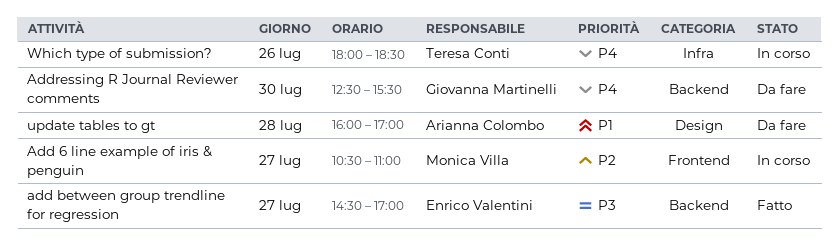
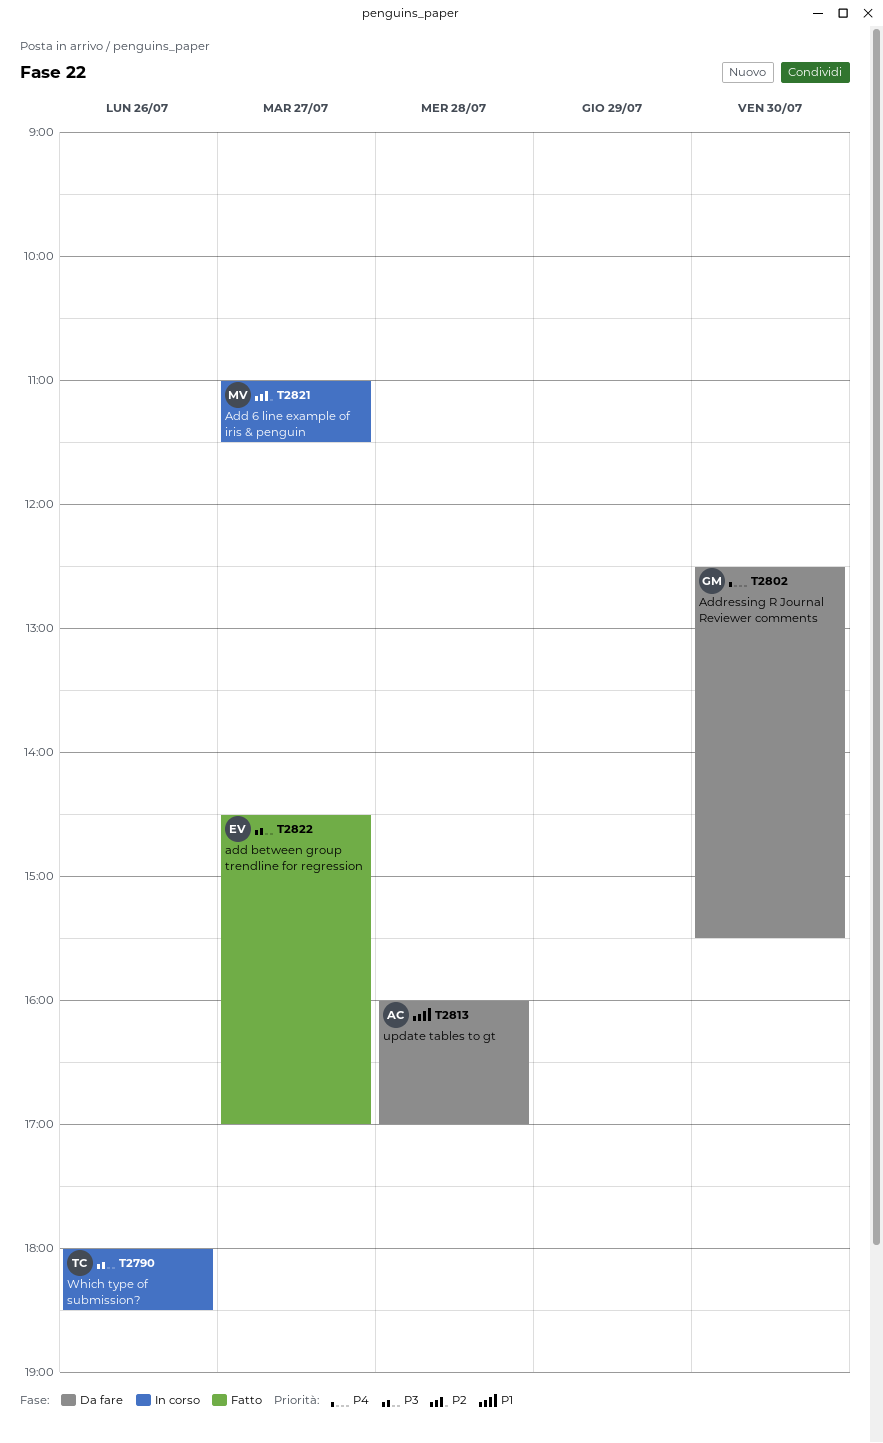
Add 6 line example of iris & penguin, begins: 10:30 -> 11:00
Add 6 line example of iris & penguin, ends: 11:00 -> 11:30
Which type of submission?, priority: P4 -> P3

